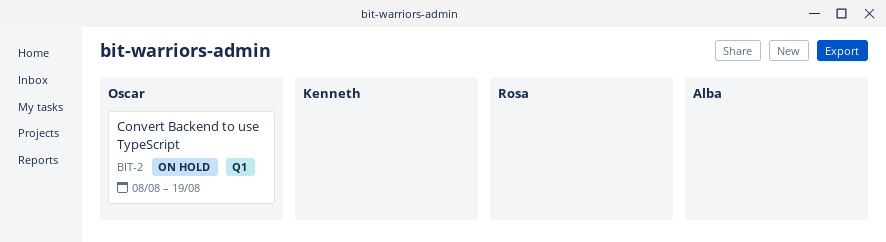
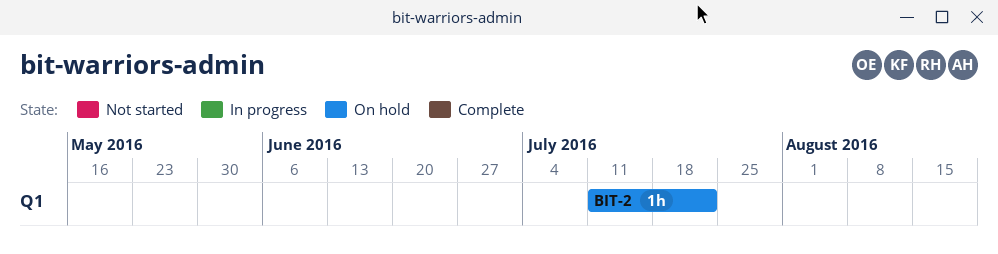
BIT-2, start: Aug 8 -> Jul 11
BIT-2, due: Aug 19 -> Jul 22

